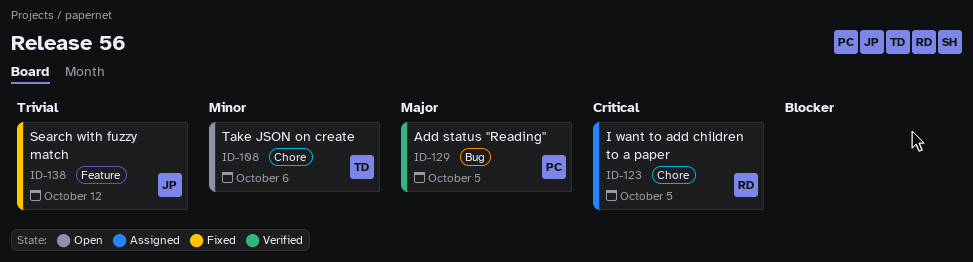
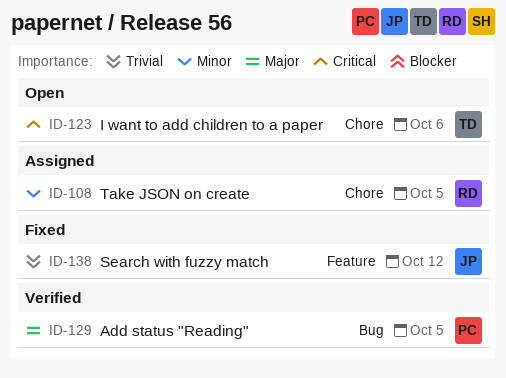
ID-108, status: Open -> Assigned
ID-108, owner: TD -> RD
ID-108, due: Oct 6 -> Oct 5
ID-123, status: Assigned -> Open
ID-123, owner: RD -> TD
ID-123, due: Oct 5 -> Oct 6

